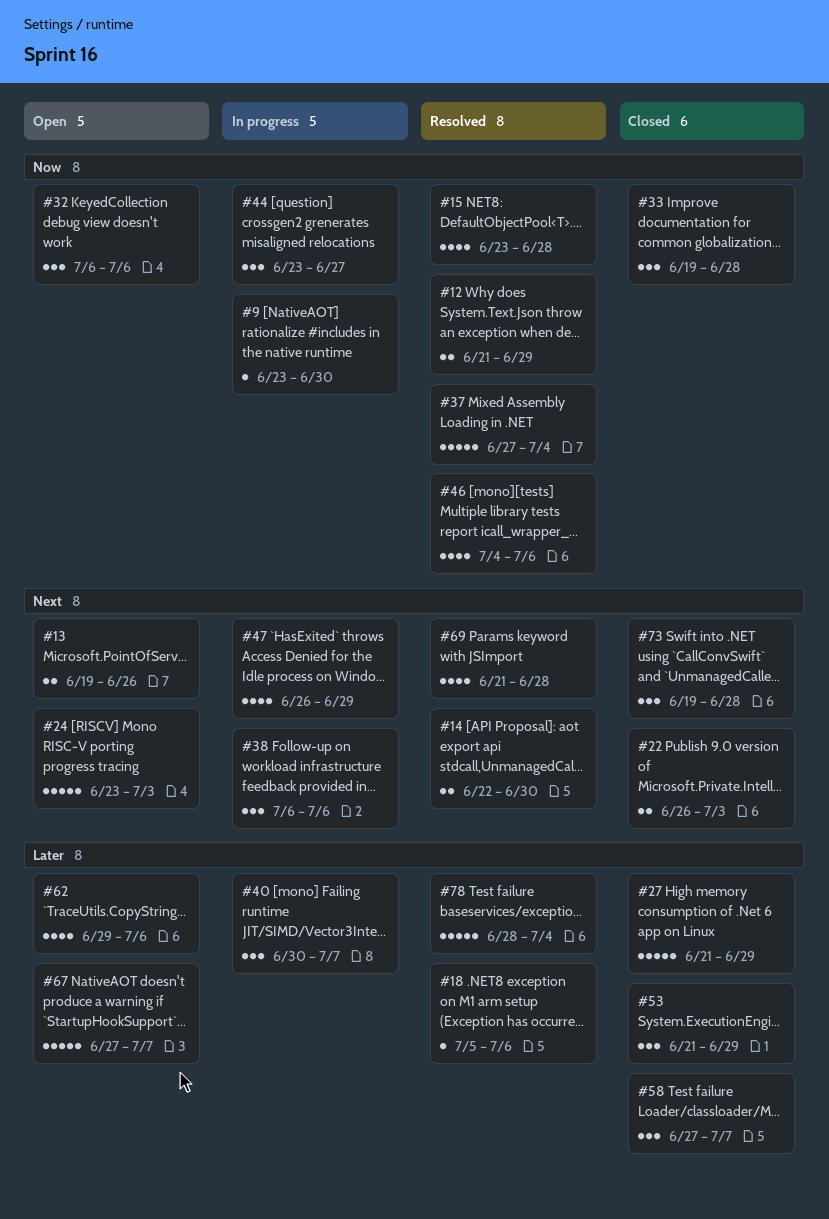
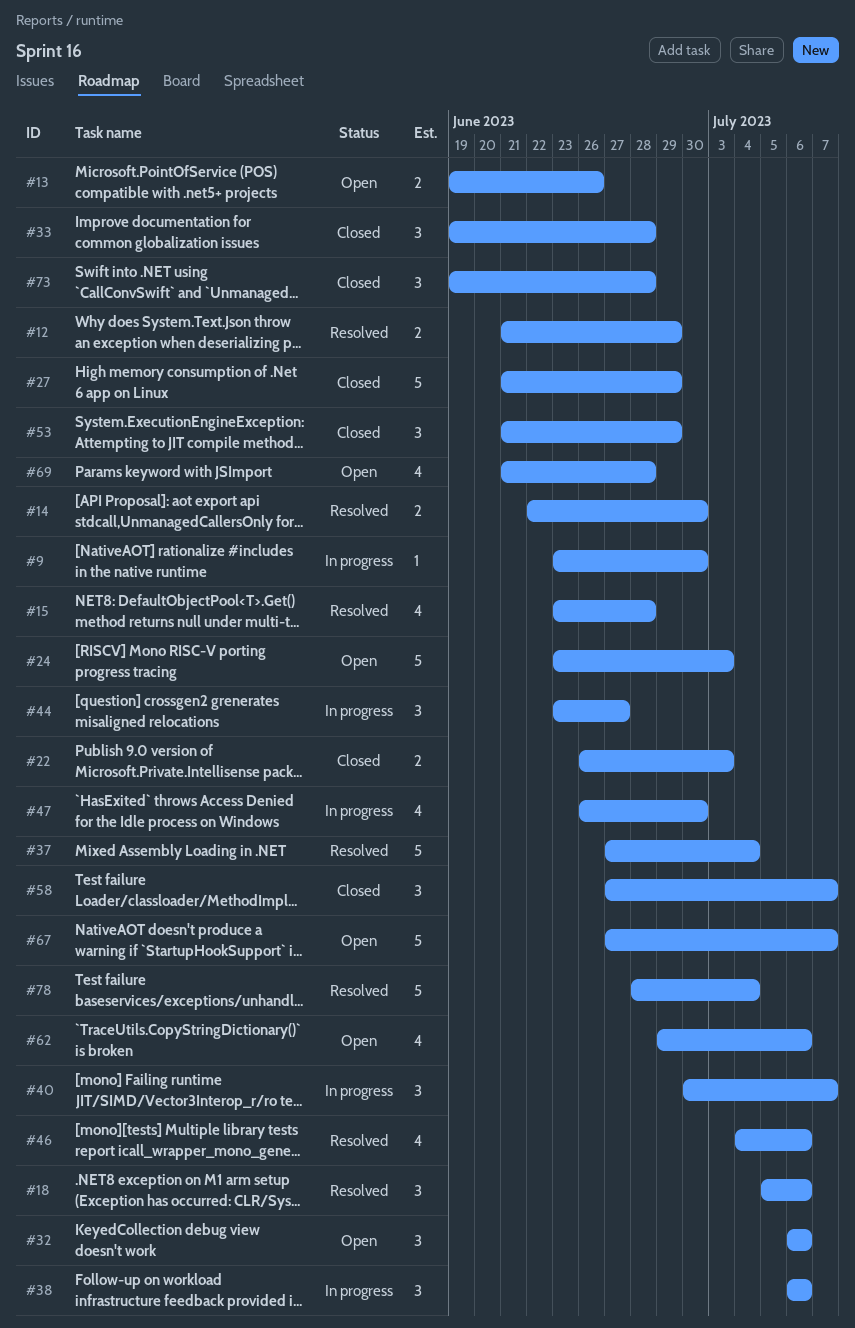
#18, estimate: 1 -> 3
#47, due: Jun 29 -> Jun 30
#69, status: Resolved -> Open

